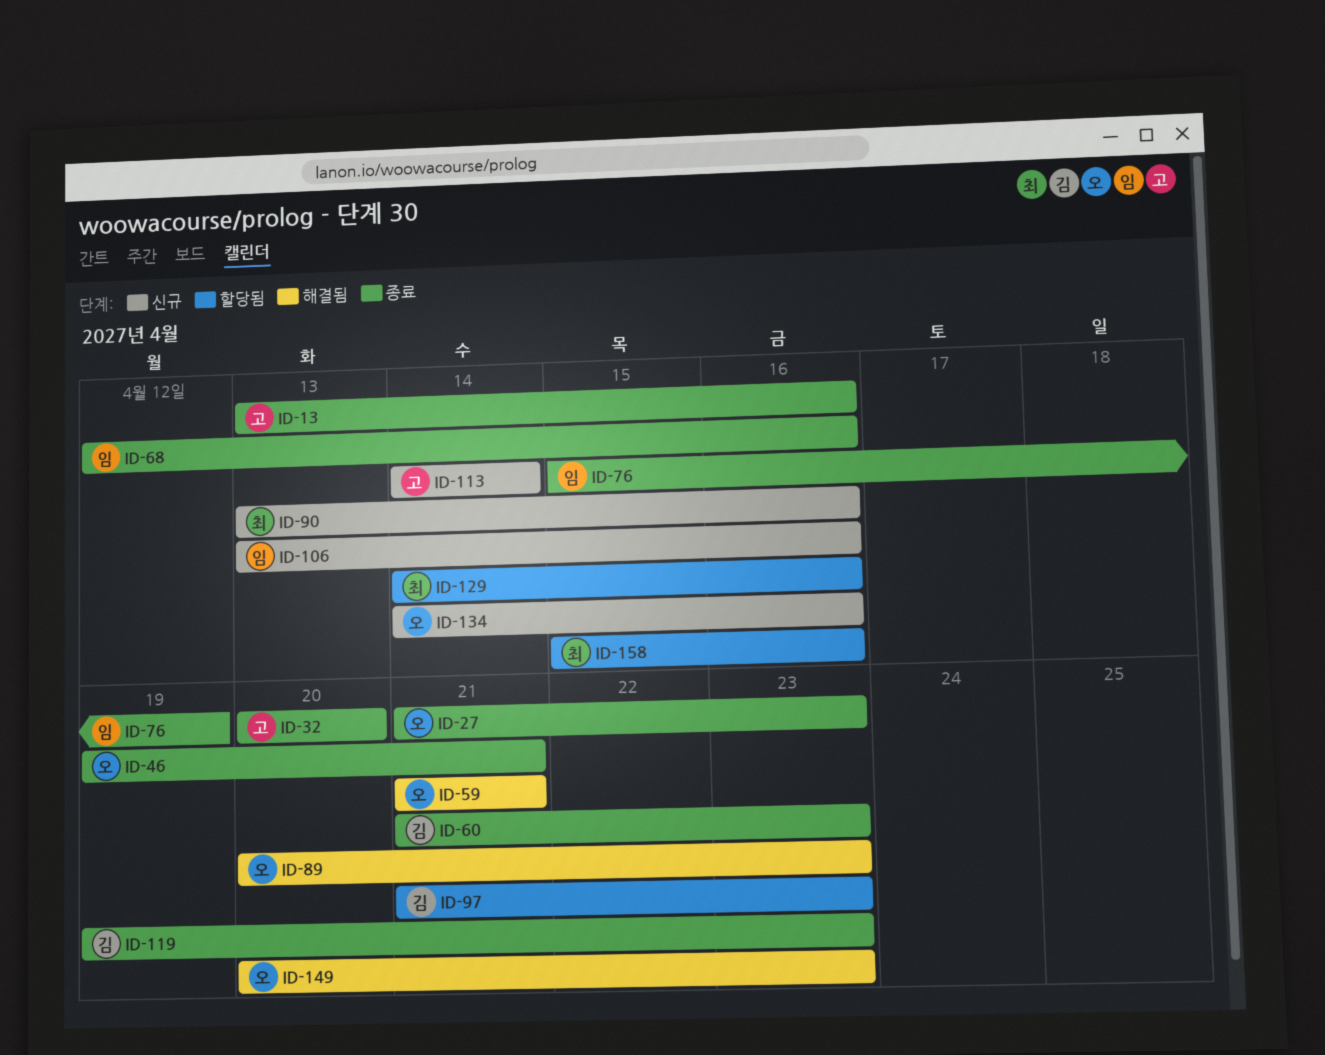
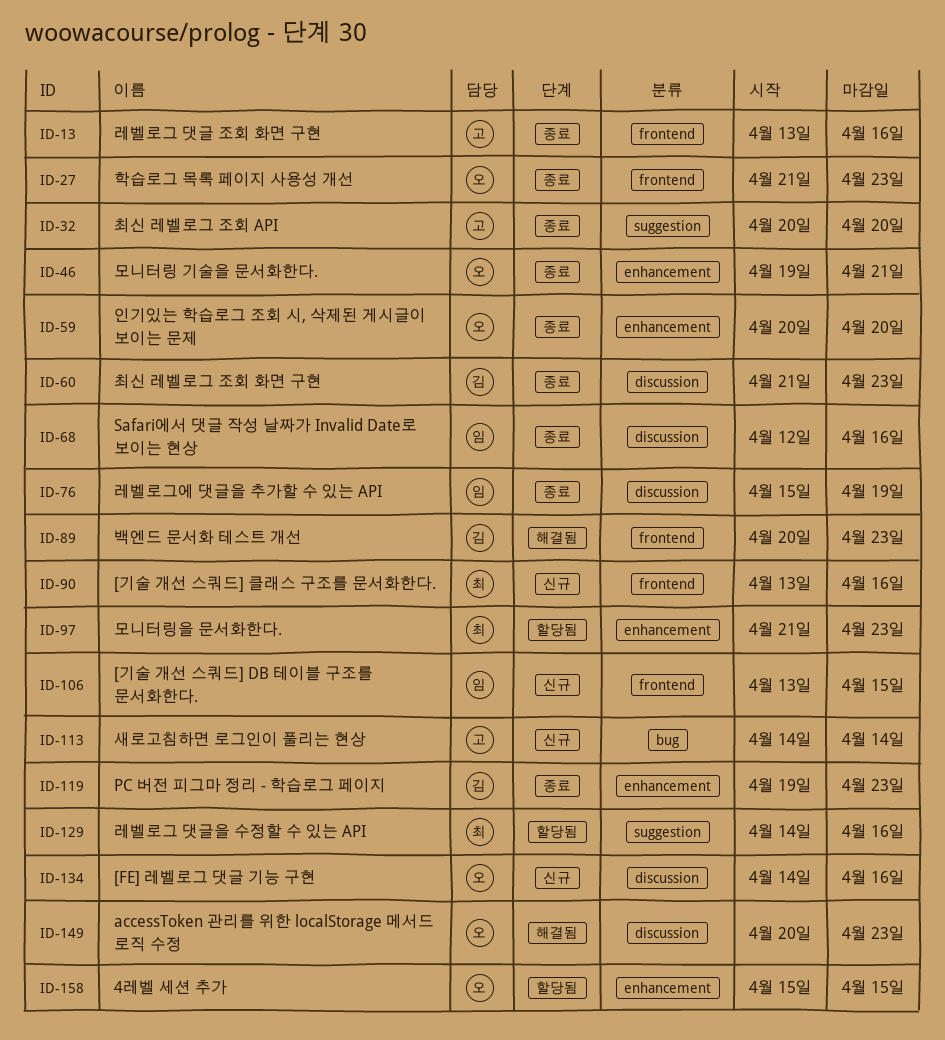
ID-59, status: 해결됨 -> 종료
ID-59, start: Apr 21 -> Apr 20
ID-59, due: Apr 21 -> Apr 20
ID-89, owner: 오 -> 김
ID-97, owner: 김 -> 최
ID-106, due: Apr 16 -> Apr 15
ID-158, owner: 최 -> 오
ID-158, due: Apr 16 -> Apr 15

